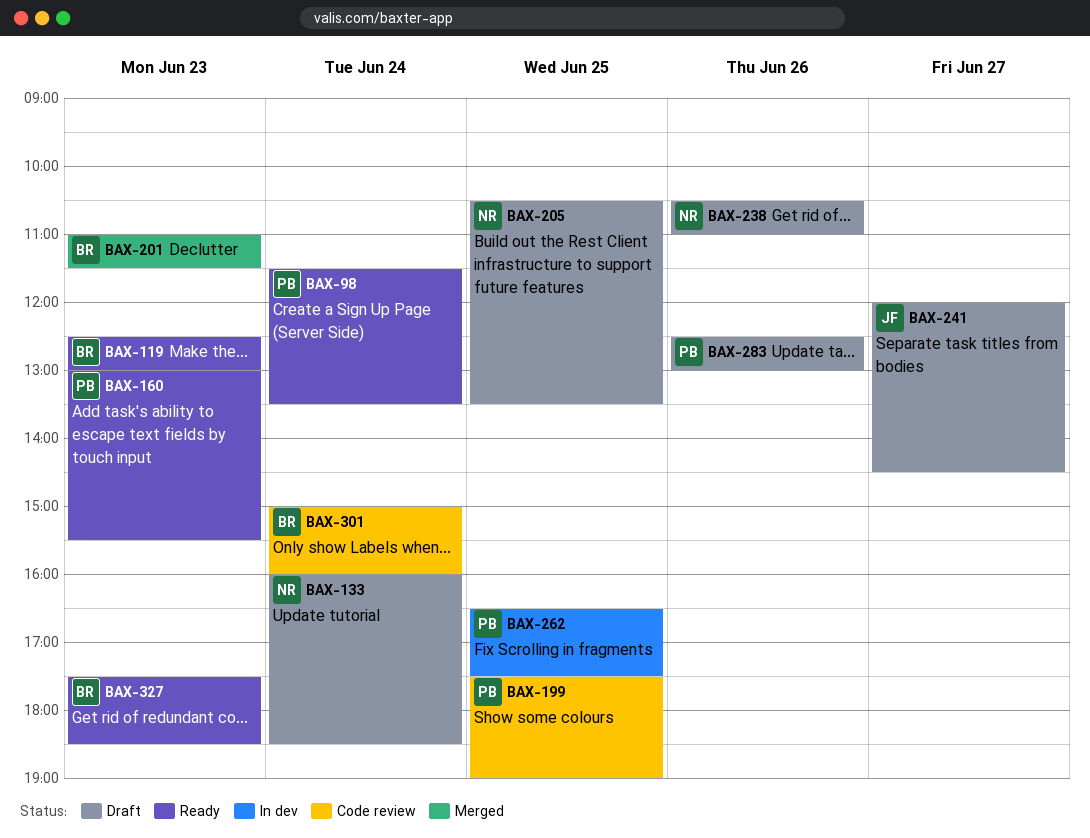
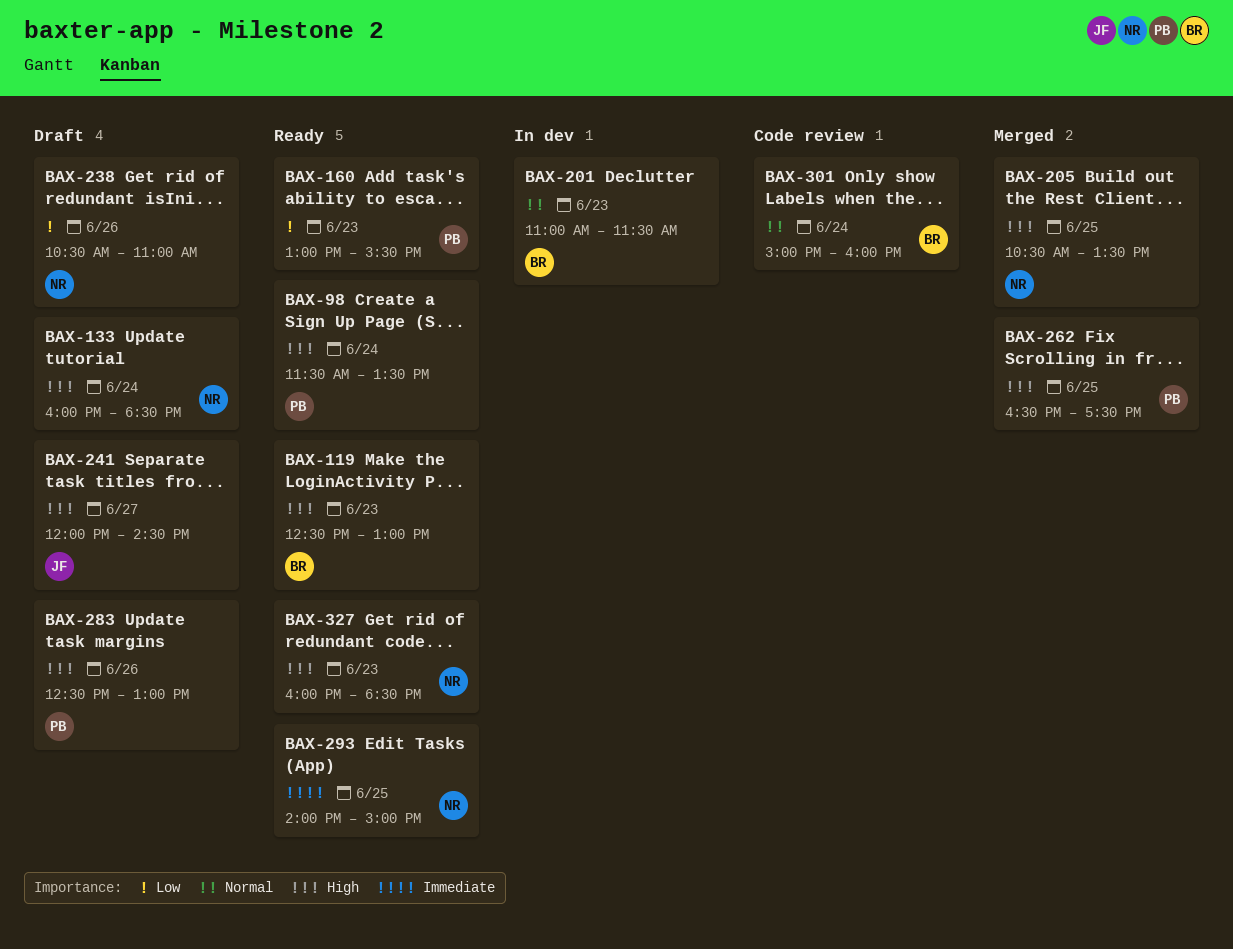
BAX-199: present -> none
BAX-201, status: Merged -> In dev
BAX-205, status: Draft -> Merged
BAX-262, status: In dev -> Merged
BAX-293: none -> present
BAX-327, owner: BR -> NR
BAX-327, begins: 17:30 -> 16:00

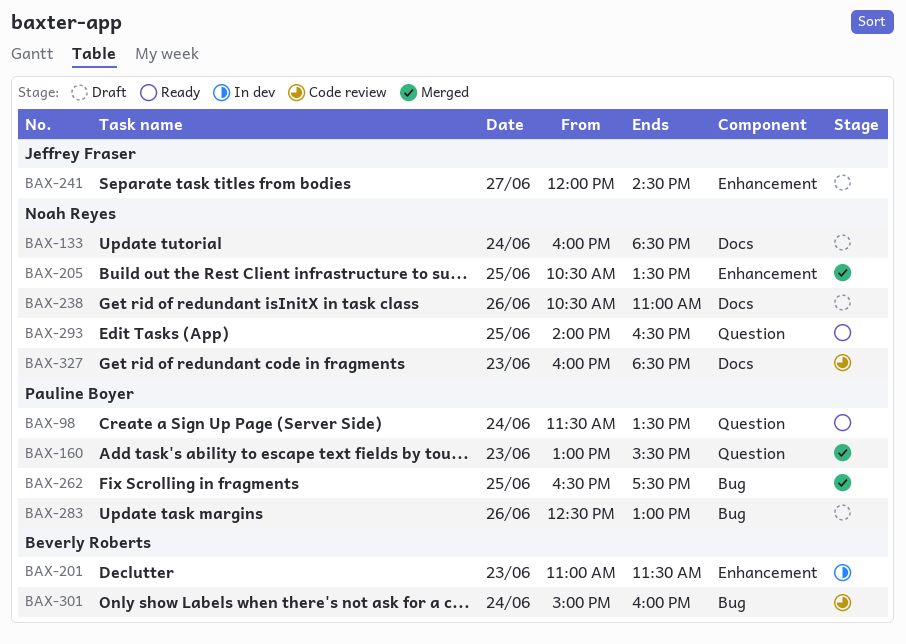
BAX-119: present -> none
BAX-160, status: Ready -> Merged
BAX-293, ends: 15:00 -> 16:30
BAX-327, status: Ready -> Code review

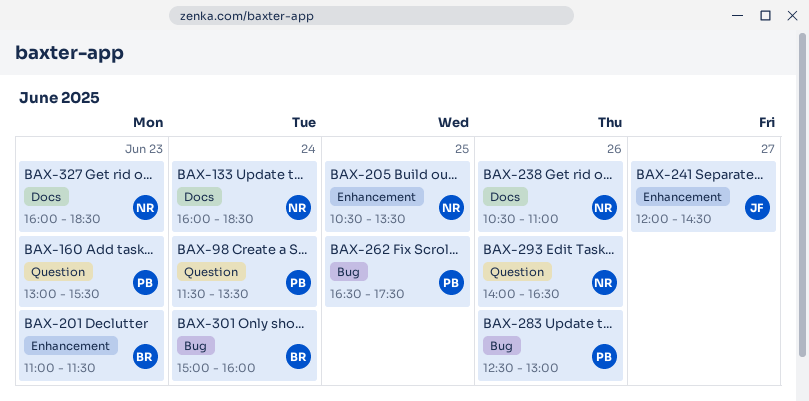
BAX-293, day: Jun 25 -> Jun 26

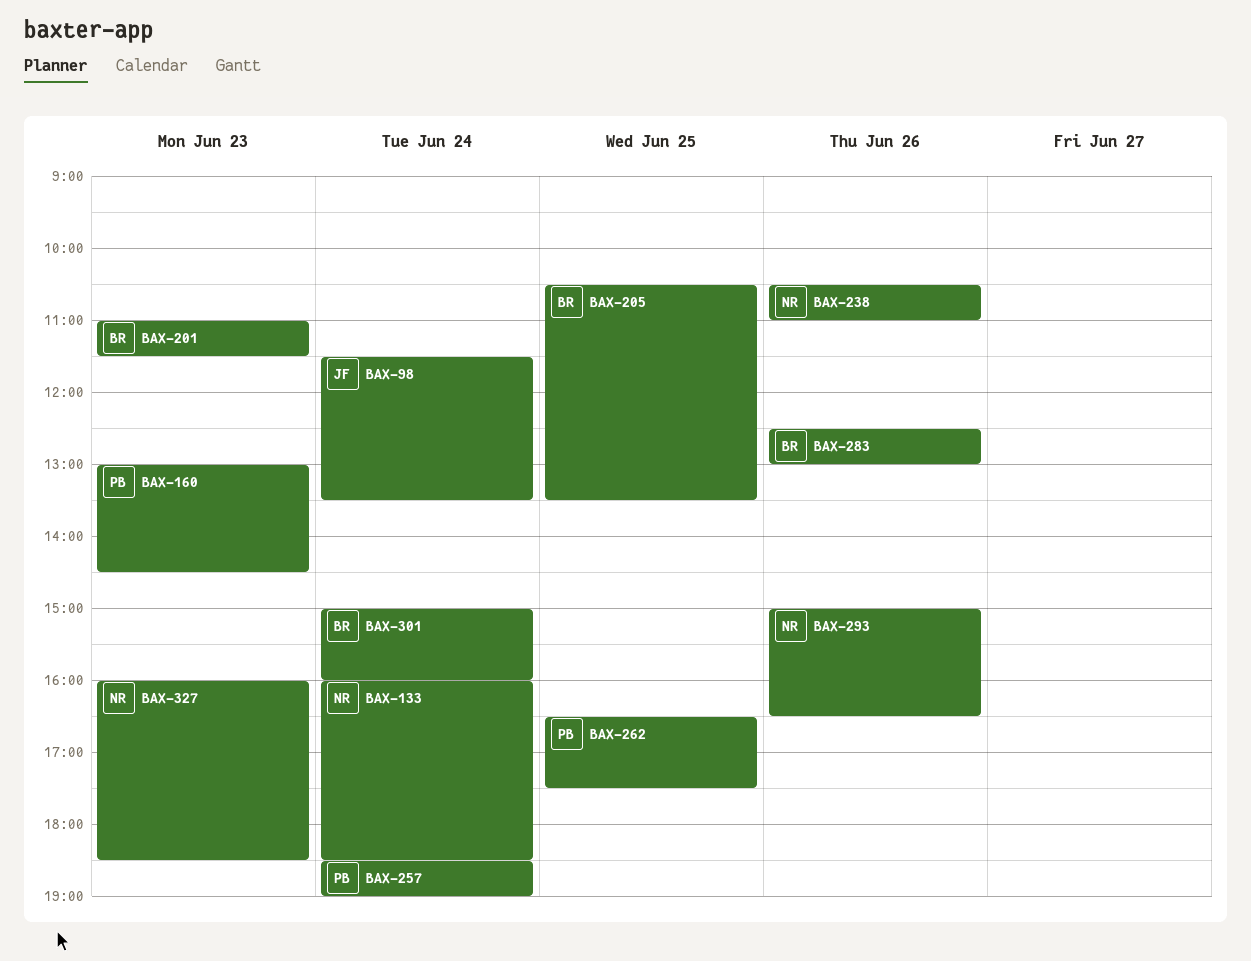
BAX-98, owner: PB -> JF
BAX-160, ends: 15:30 -> 14:30
BAX-205, owner: NR -> BR
BAX-241: present -> none
BAX-257: none -> present
BAX-283, owner: PB -> BR
BAX-293, begins: 14:00 -> 15:00

